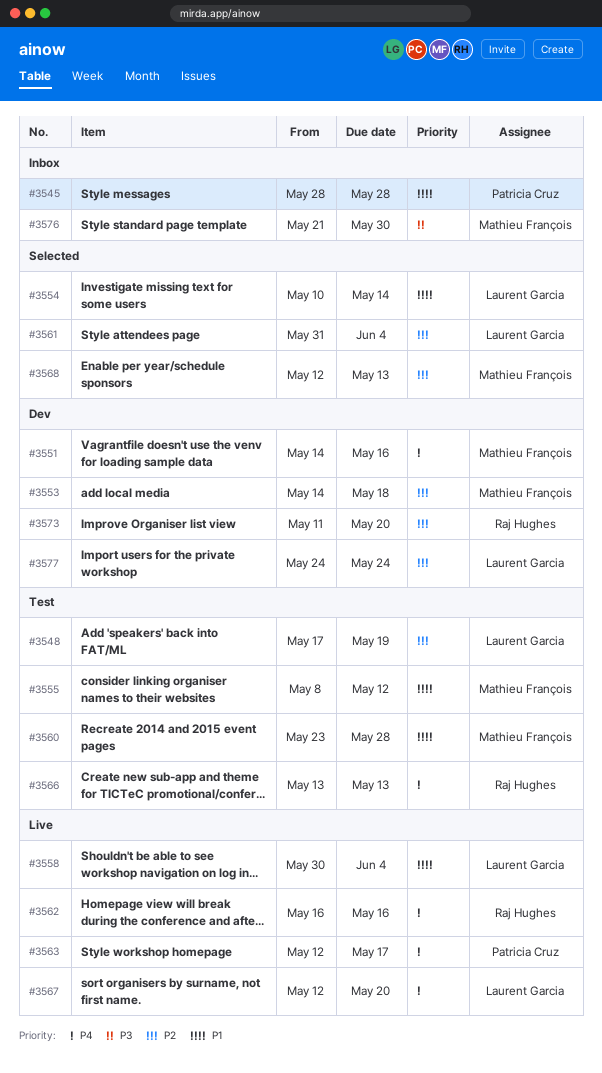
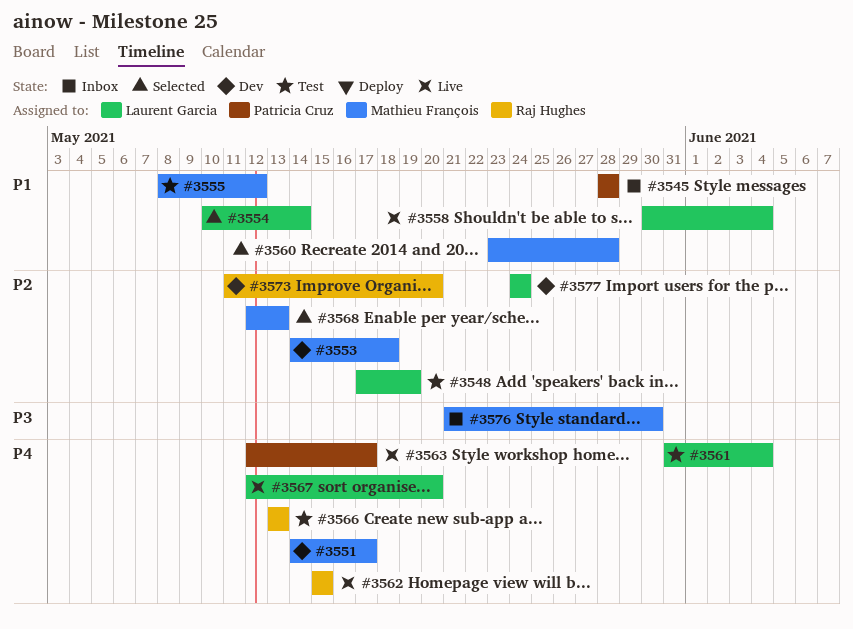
#3551, due: May 16 -> May 17
#3560, status: Test -> Selected
#3561, status: Selected -> Test
#3561, priority: P2 -> P4
#3562, start: May 16 -> May 15
#3562, due: May 16 -> May 15

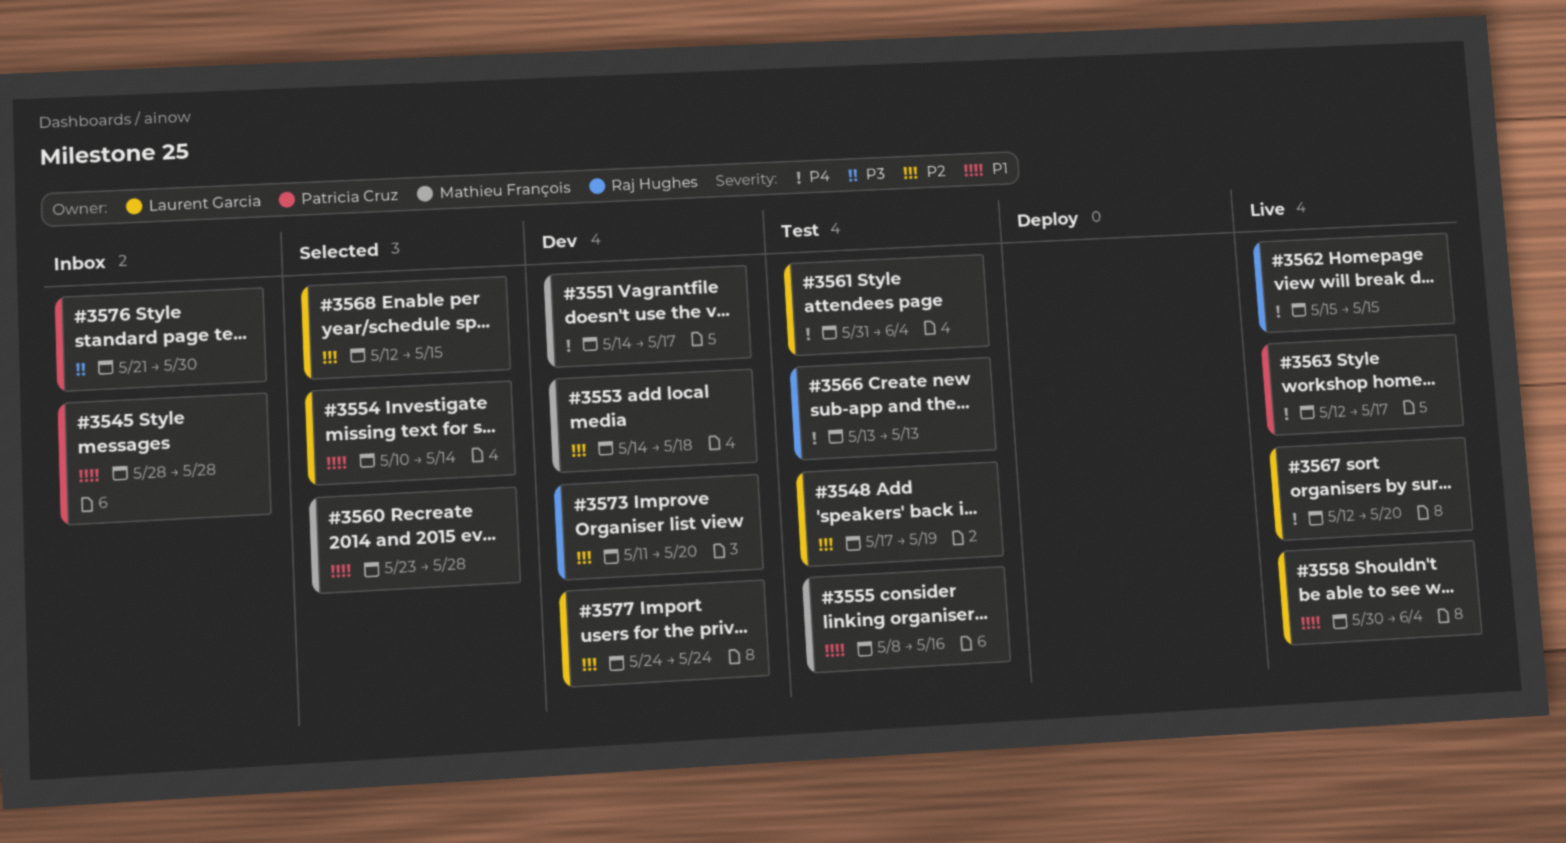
#3555, due: May 12 -> May 16
#3568, owner: Mathieu François -> Laurent Garcia
#3568, due: May 13 -> May 15
#3576, owner: Mathieu François -> Patricia Cruz

